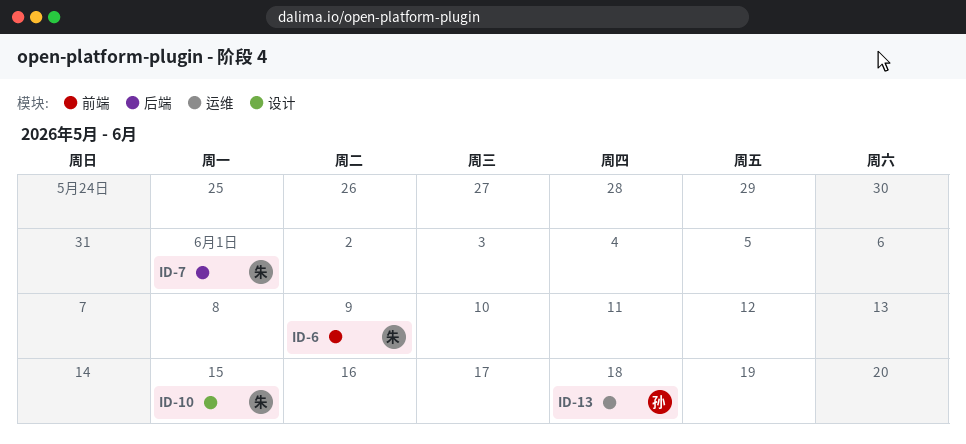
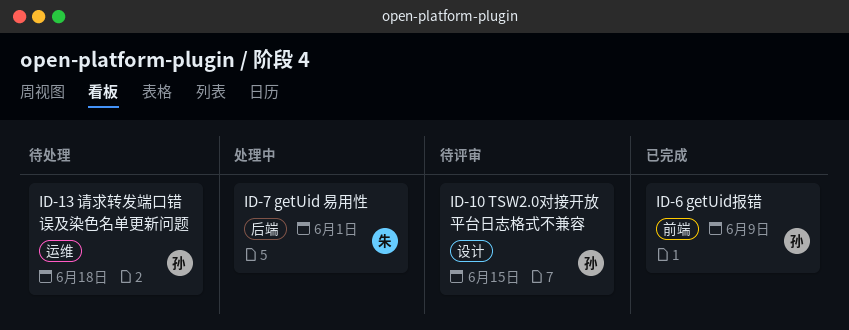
ID-6, owner: 朱 -> 孙
ID-10, owner: 朱 -> 孙

